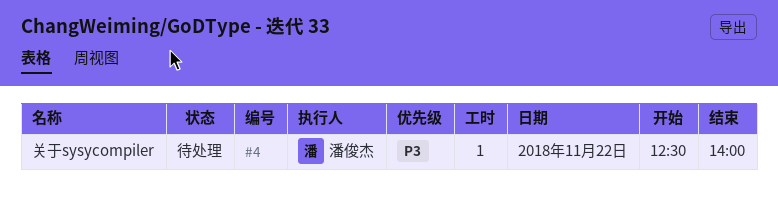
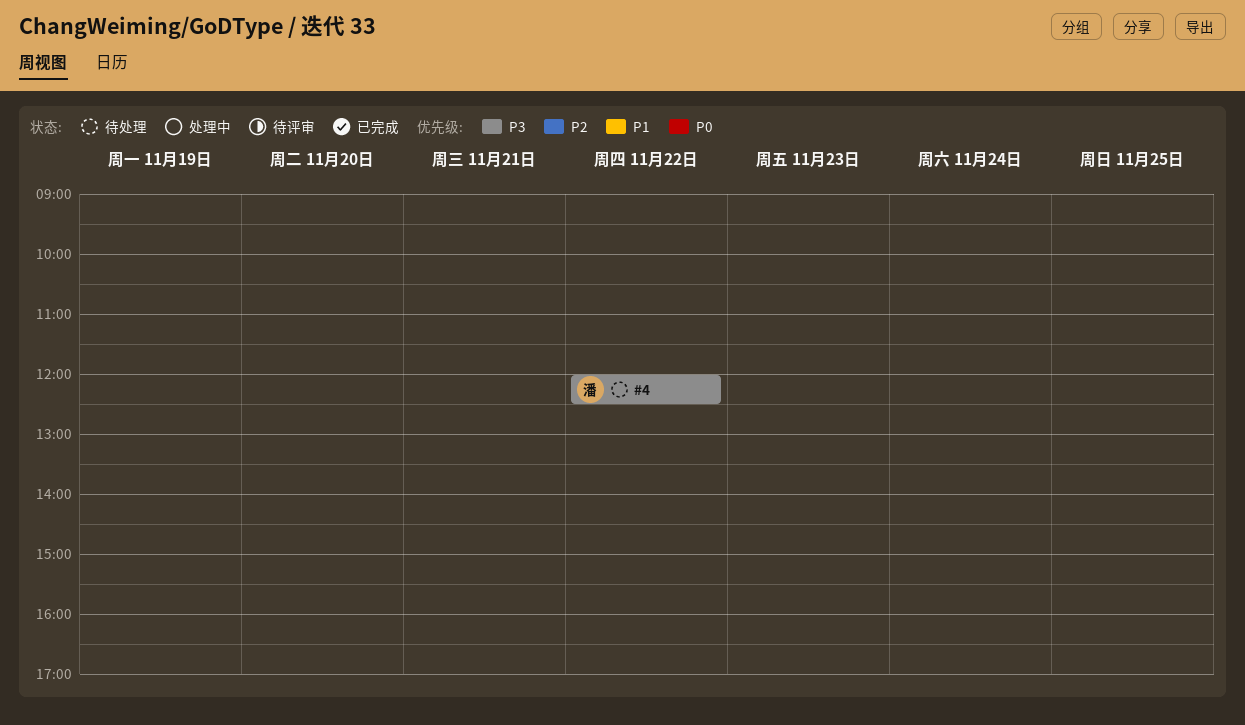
#4, begins: 12:30 -> 12:00
#4, ends: 14:00 -> 12:30

